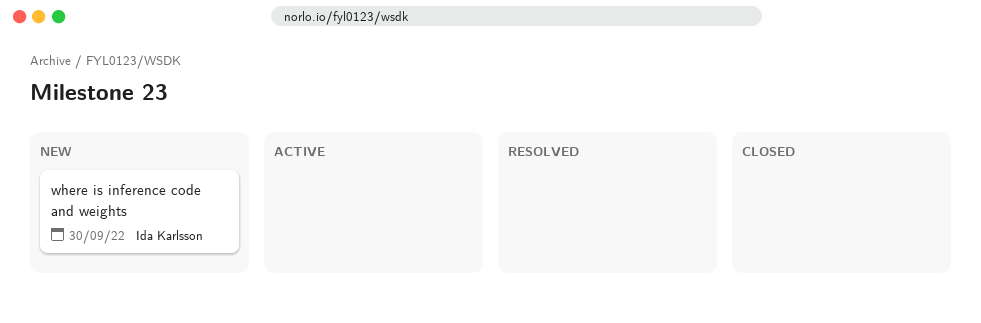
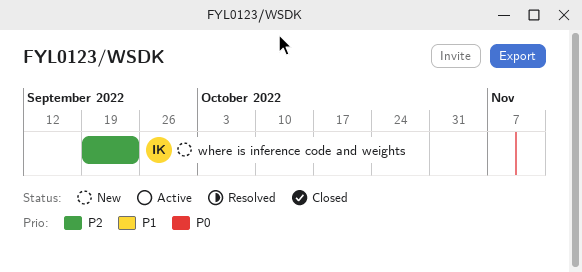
where is inference code and weights, due: Sep 30 -> Sep 23

